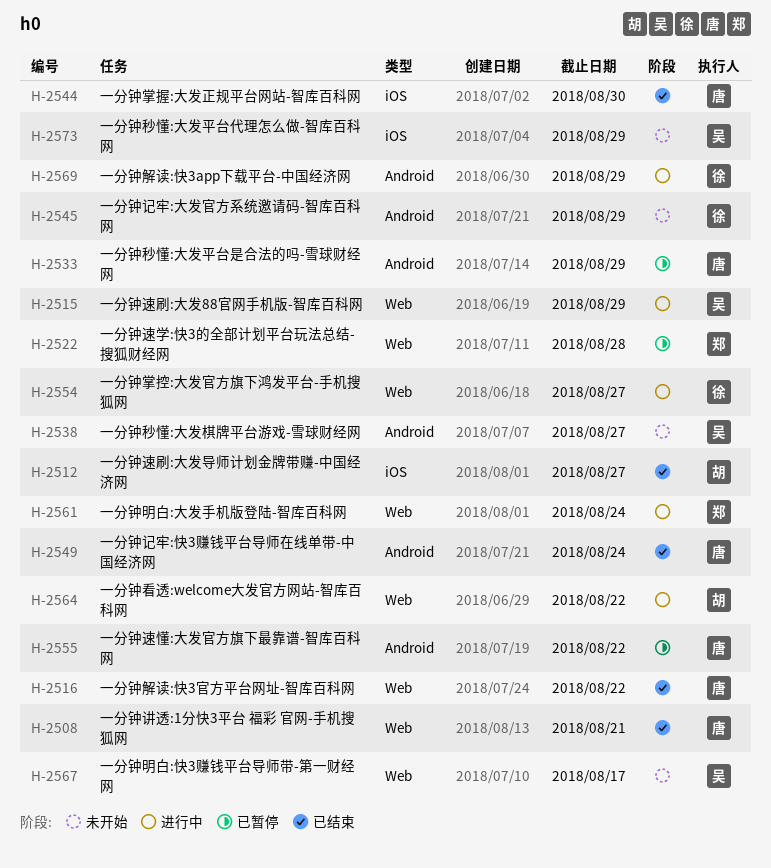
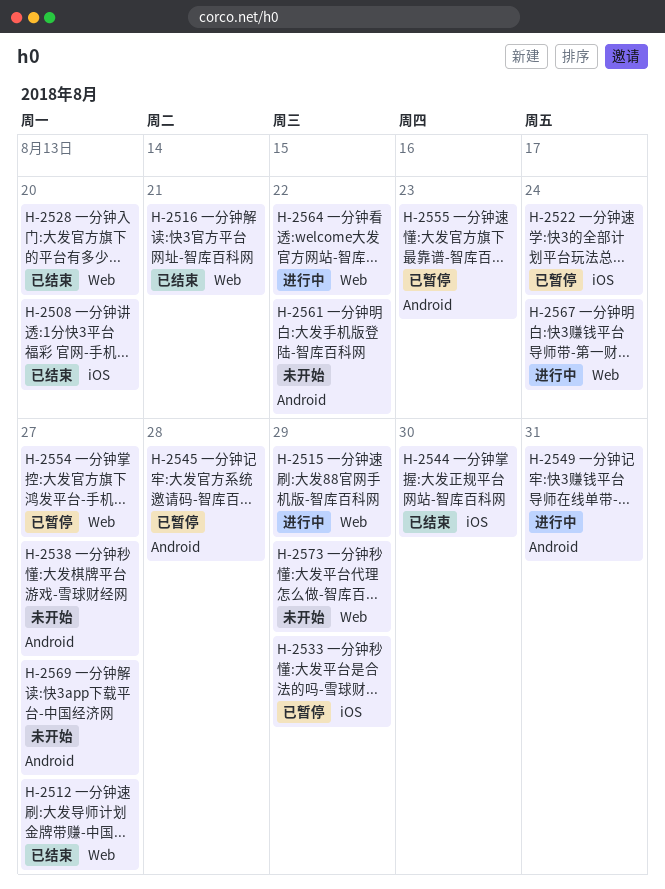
H-2508, label: Web -> iOS
H-2508, due: Aug 21 -> Aug 20
H-2512, label: iOS -> Web
H-2516, due: Aug 22 -> Aug 21
H-2522, label: Web -> iOS
H-2522, due: Aug 28 -> Aug 24
H-2528: none -> present
H-2533, label: Android -> iOS
H-2545, status: 未开始 -> 已暂停
H-2545, due: Aug 29 -> Aug 28
H-2549, status: 已结束 -> 进行中
H-2549, due: Aug 24 -> Aug 31
H-2554, status: 进行中 -> 已暂停
H-2555, due: Aug 22 -> Aug 23
H-2561, status: 进行中 -> 未开始
H-2561, label: Web -> Android
H-2561, due: Aug 24 -> Aug 22
H-2567, status: 未开始 -> 进行中
H-2567, due: Aug 17 -> Aug 24
H-2569, status: 进行中 -> 未开始
H-2569, due: Aug 29 -> Aug 27
H-2573, label: iOS -> Web

